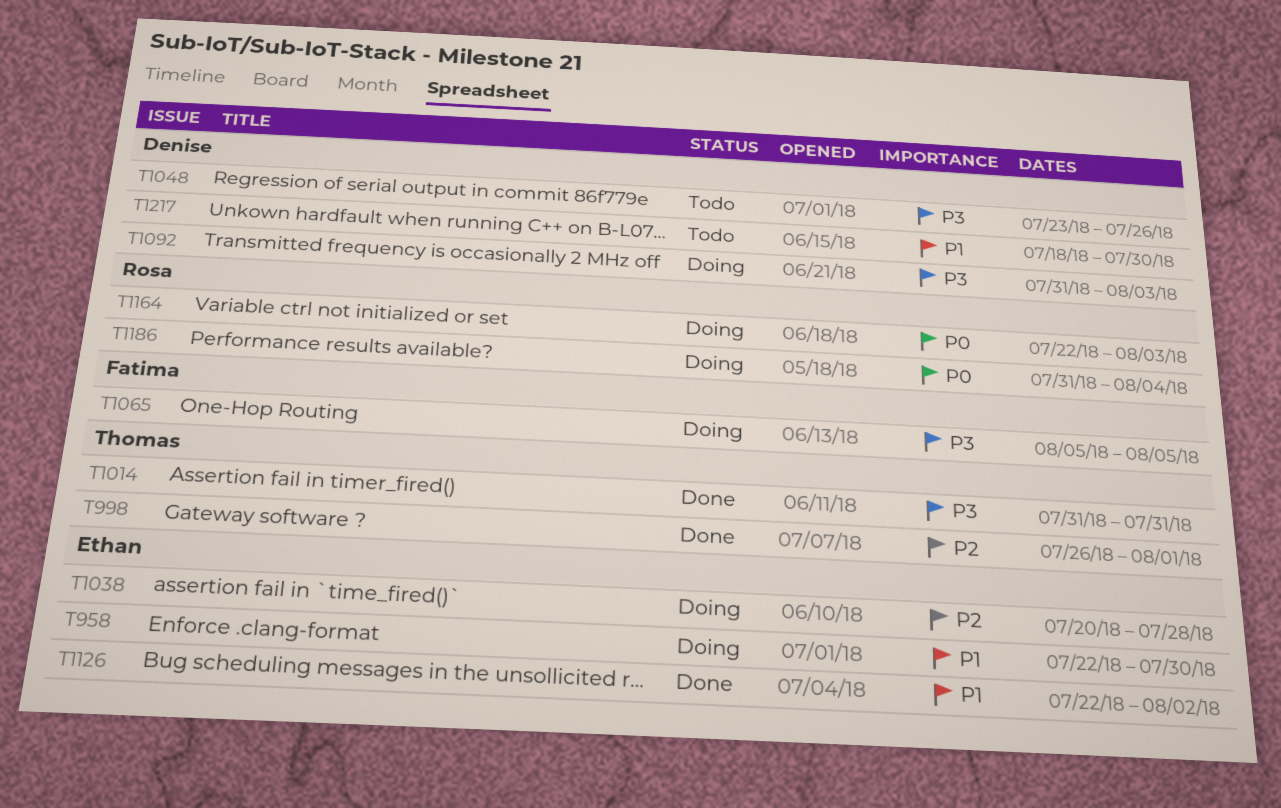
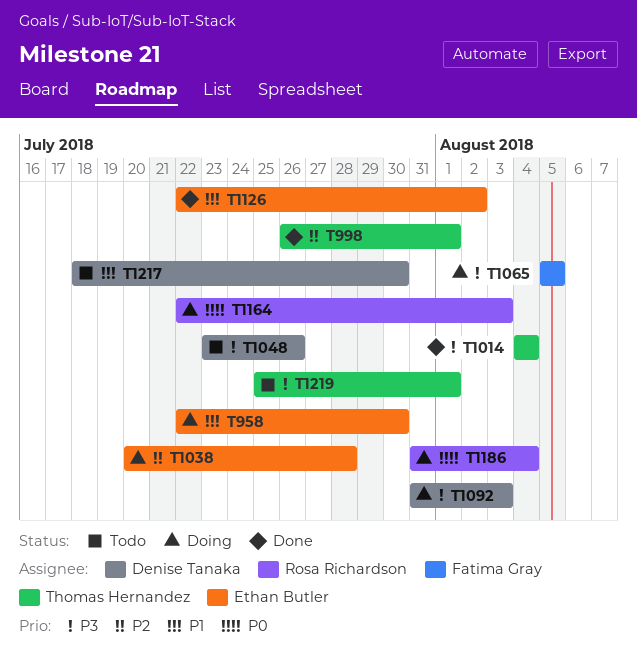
T1014, start: Jul 31 -> Aug 4
T1014, due: Jul 31 -> Aug 4
T1219: none -> present

